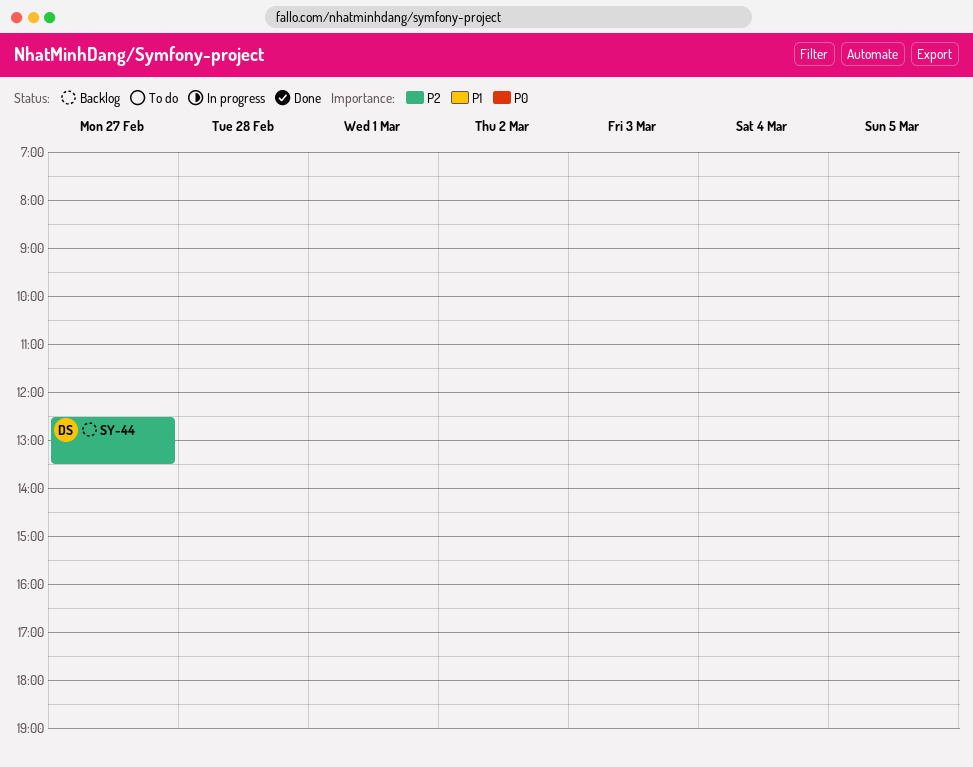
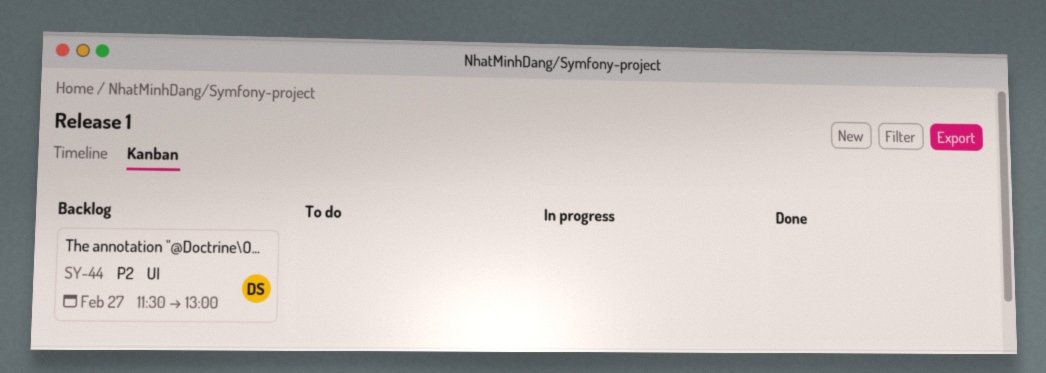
SY-44, begins: 12:30 -> 11:30
SY-44, ends: 13:30 -> 13:00

